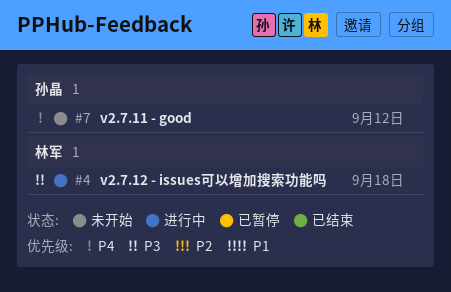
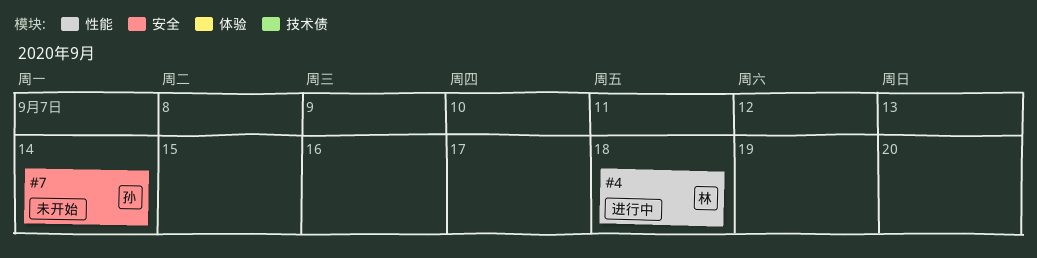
#7, due: Sep 12 -> Sep 14

